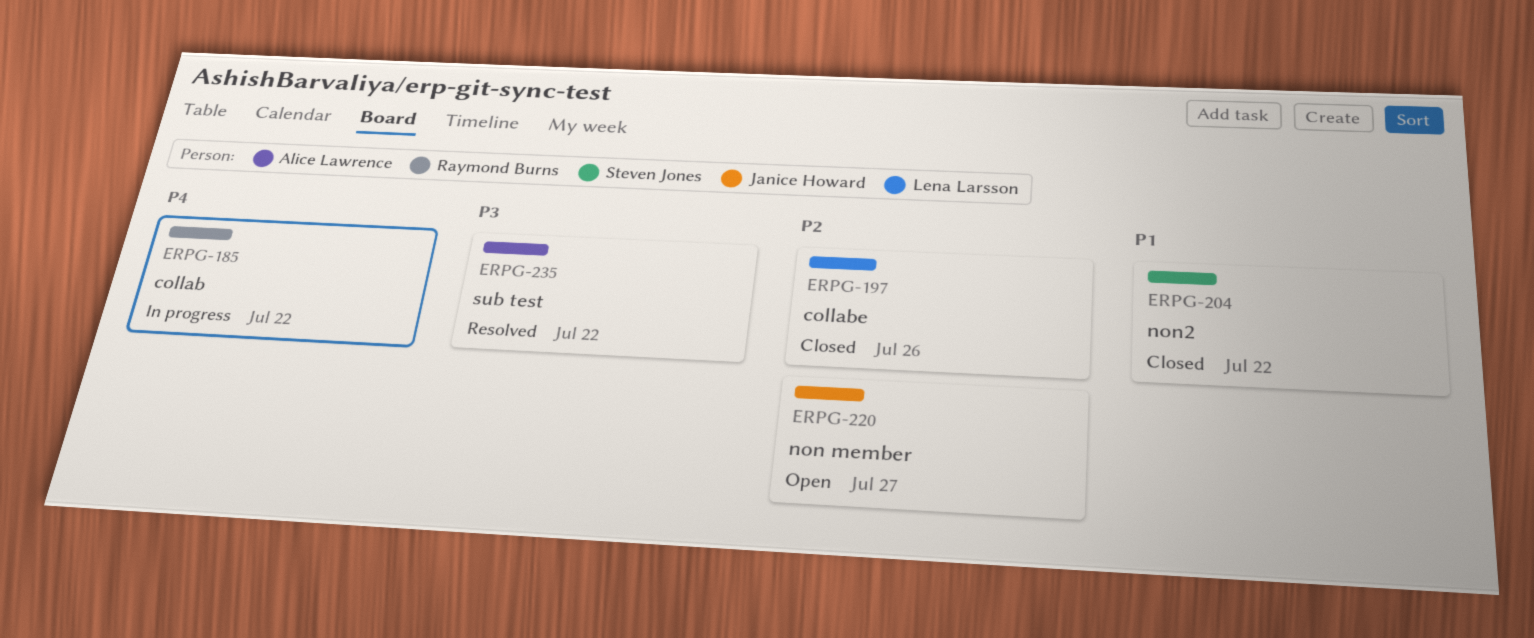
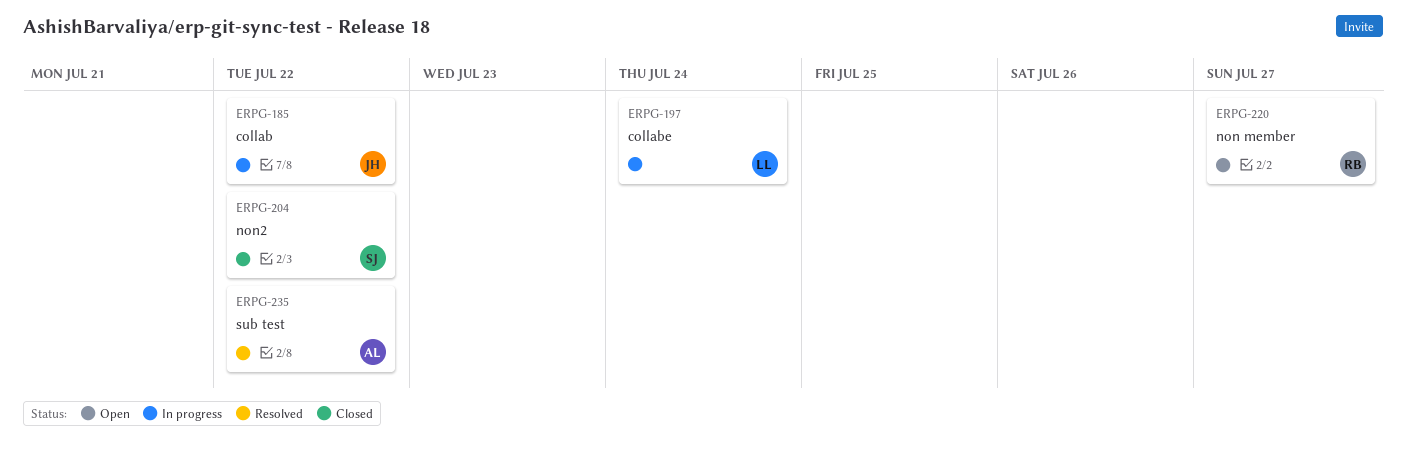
ERPG-185, owner: Raymond Burns -> Janice Howard
ERPG-197, status: Closed -> In progress
ERPG-197, due: Jul 26 -> Jul 24
ERPG-220, owner: Janice Howard -> Raymond Burns

